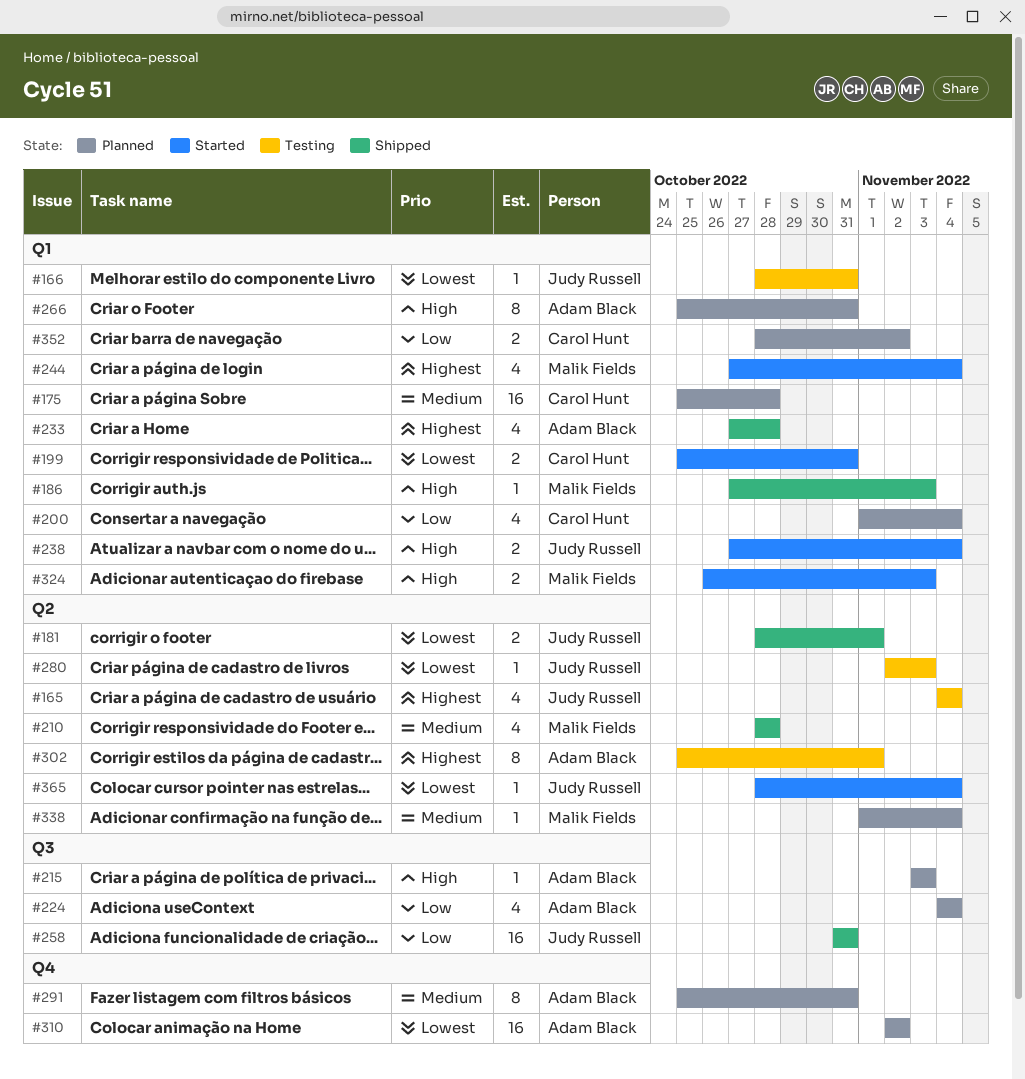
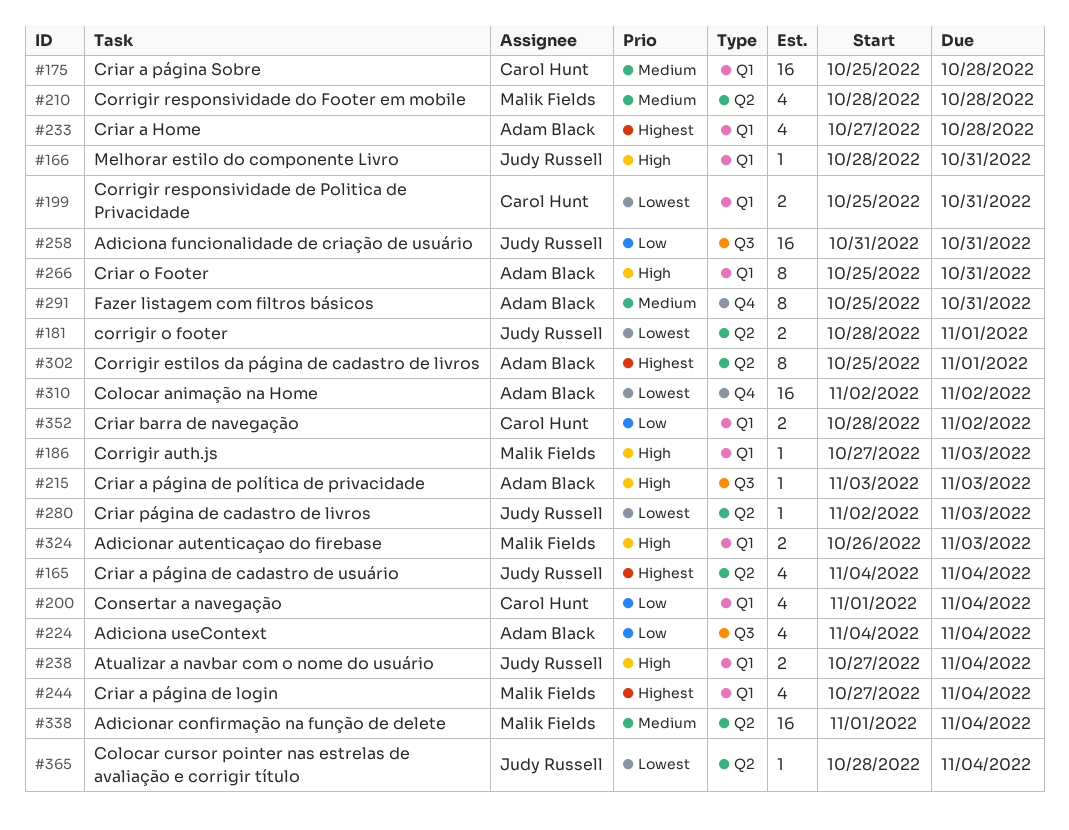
#166, priority: Lowest -> High
#338, estimate: 1 -> 16

